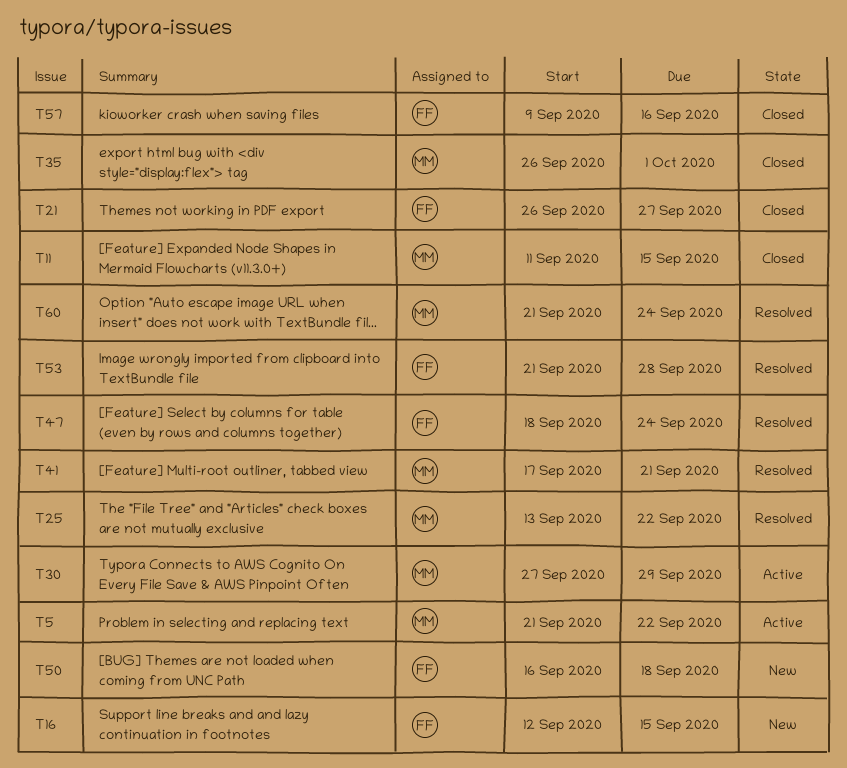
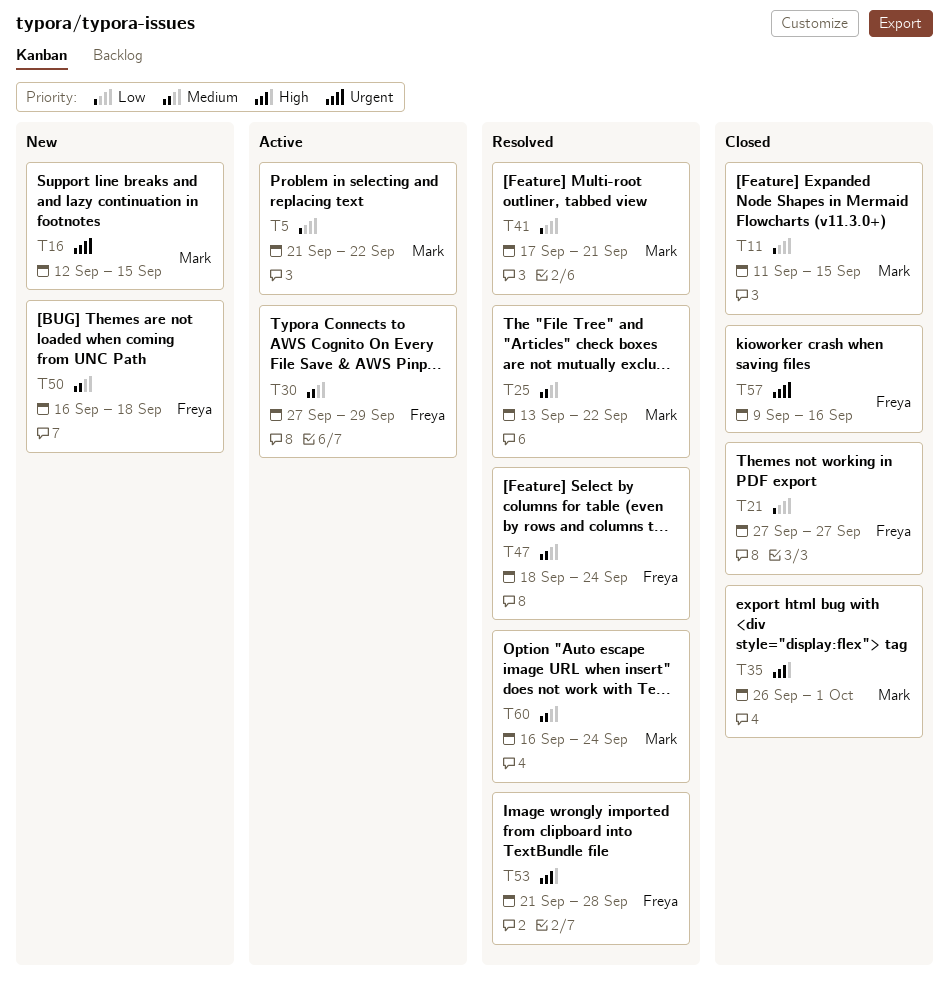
T16, owner: Freya -> Mark
T21, start: Sep 26 -> Sep 27
T30, owner: Mark -> Freya
T60, start: Sep 21 -> Sep 16

